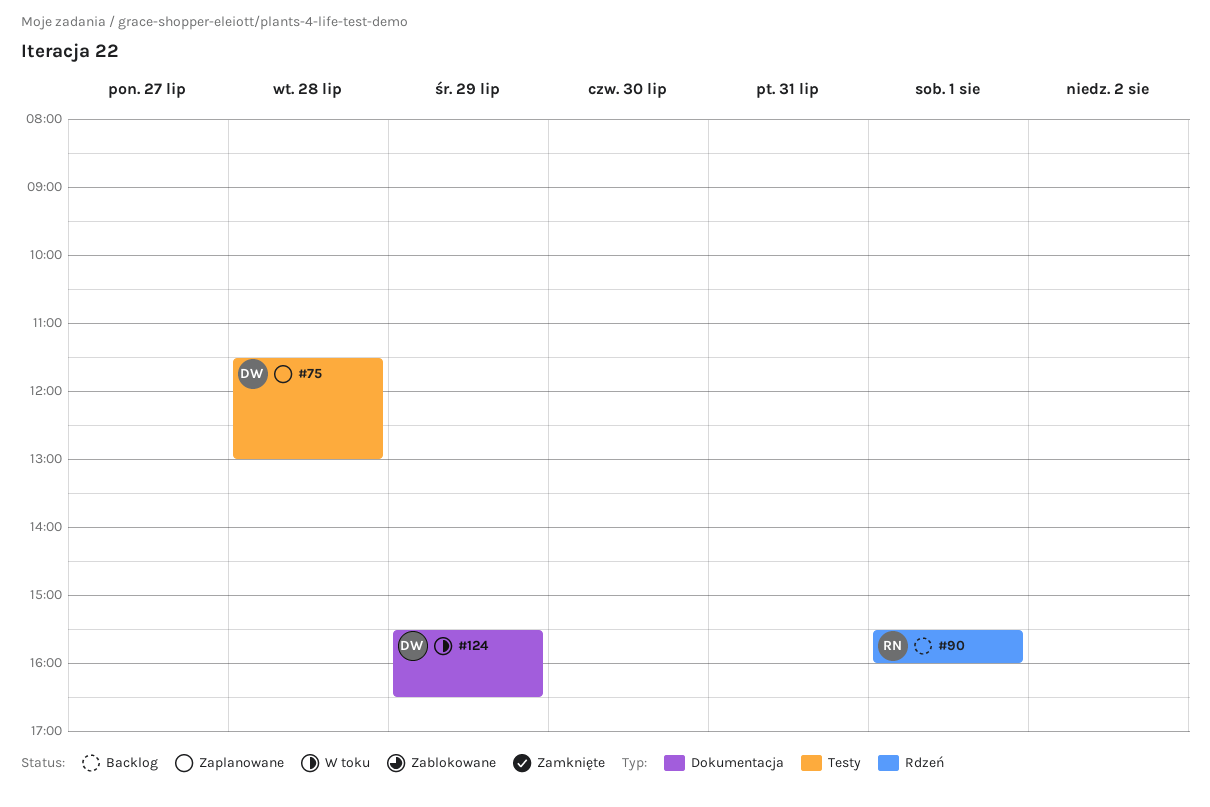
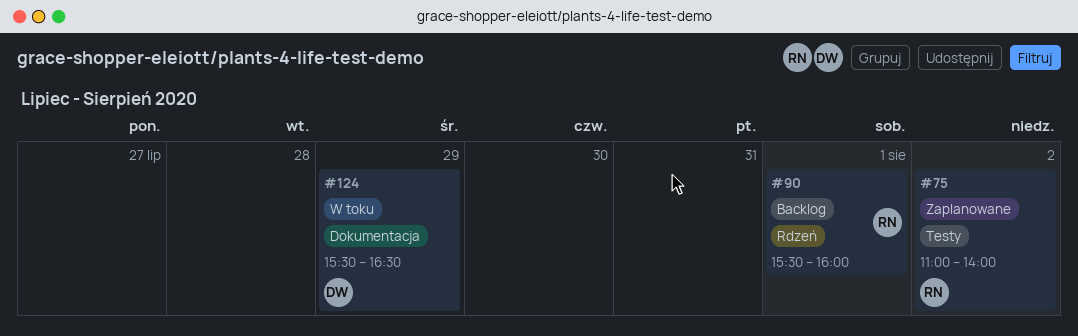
#75, owner: DW -> RN
#75, day: Jul 28 -> Aug 2
#75, begins: 11:30 -> 11:00
#75, ends: 13:00 -> 14:00

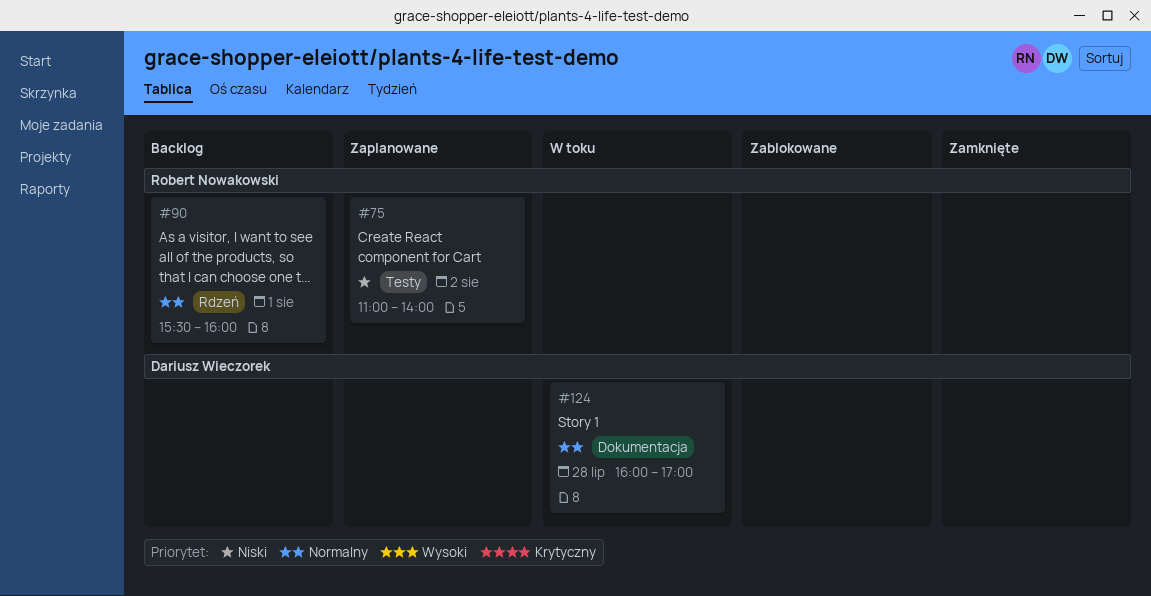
#124, day: Jul 29 -> Jul 28
#124, begins: 15:30 -> 16:00
#124, ends: 16:30 -> 17:00

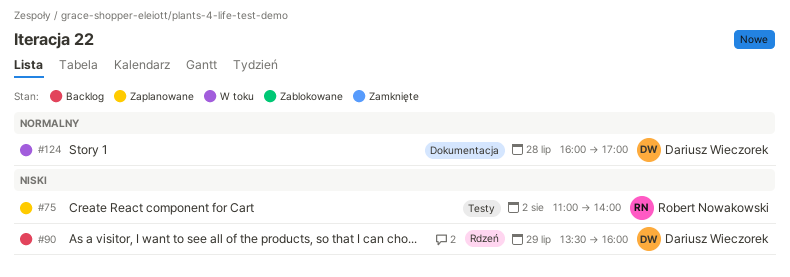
#90, owner: Robert Nowakowski -> Dariusz Wieczorek
#90, priority: Normalny -> Niski
#90, day: Aug 1 -> Jul 29
#90, begins: 15:30 -> 13:30

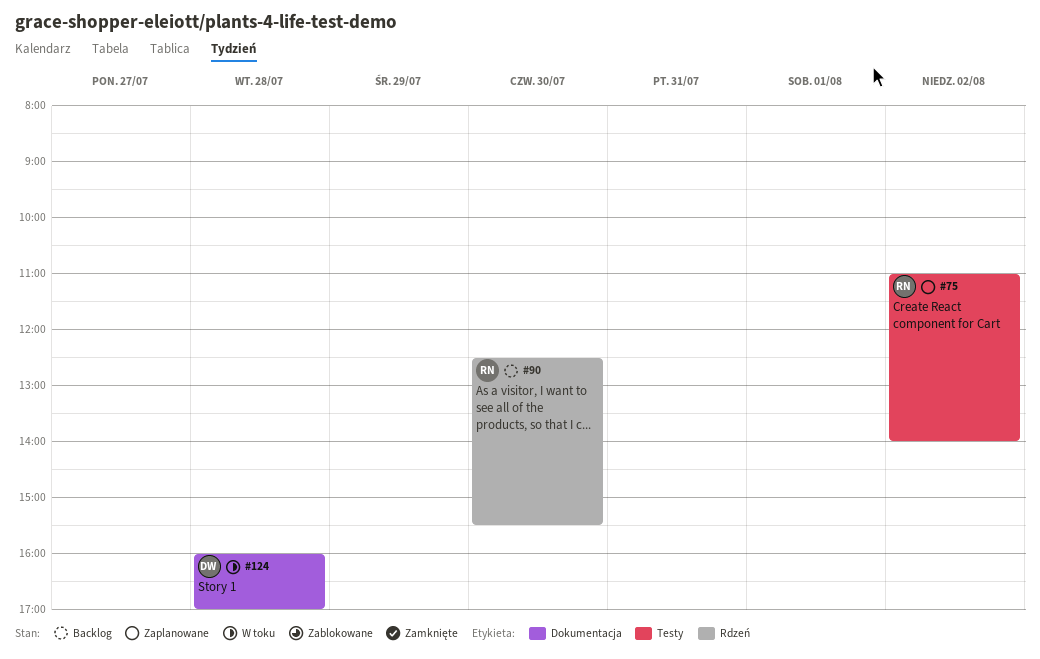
#90, owner: Dariusz Wieczorek -> Robert Nowakowski
#90, day: Jul 29 -> Jul 30
#90, begins: 13:30 -> 12:30
#90, ends: 16:00 -> 15:30

